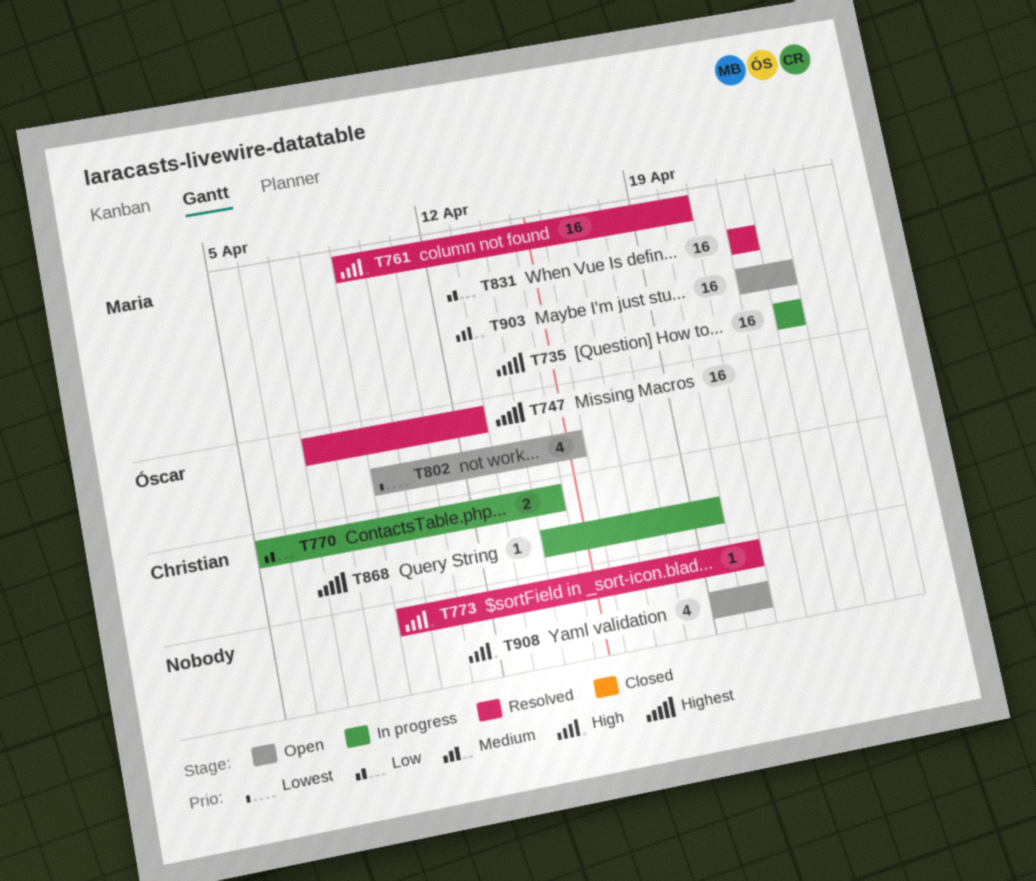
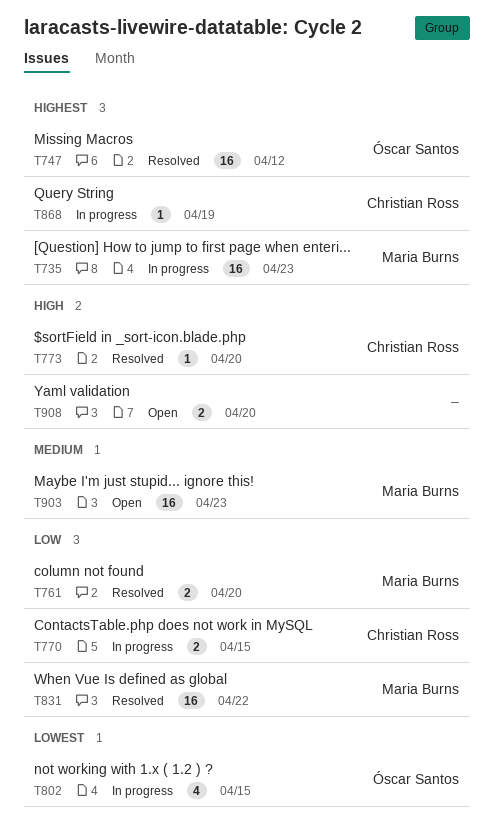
T761, priority: High -> Low
T761, estimate: 16 -> 2
T770, due: Apr 14 -> Apr 15
T773, owner: none -> Christian Ross
T802, status: Open -> In progress
T908, estimate: 4 -> 2

